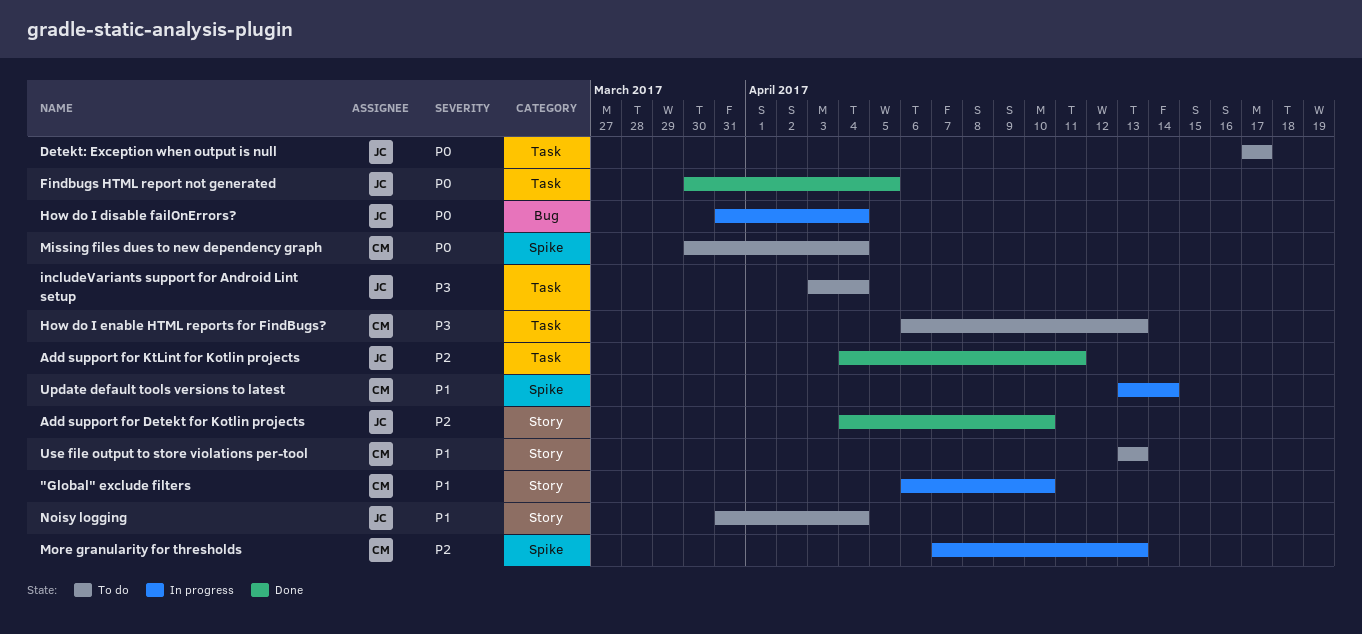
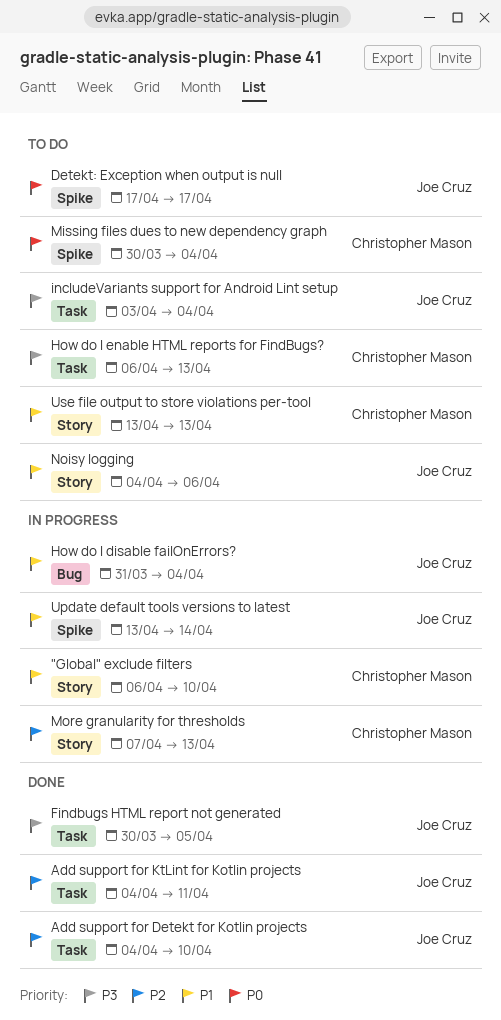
Add support for Detekt for Kotlin projects, label: Story -> Task
Detekt: Exception when output is null, label: Task -> Spike
Findbugs HTML report not generated, priority: P0 -> P3
How do I disable failOnErrors?, priority: P0 -> P1
More granularity for thresholds, label: Spike -> Story
Noisy logging, start: Mar 31 -> Apr 4
Noisy logging, due: Apr 4 -> Apr 6
Update default tools versions to latest, owner: Christopher Mason -> Joe Cruz

